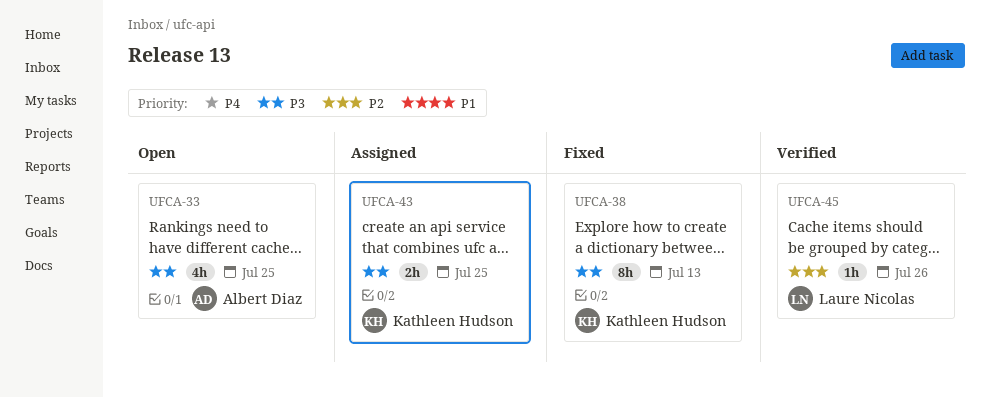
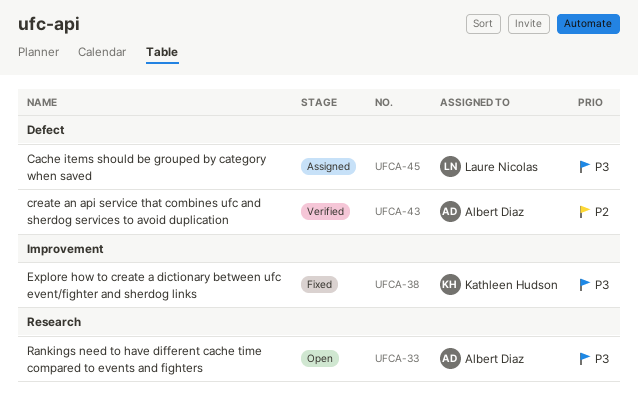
UFCA-43, status: Assigned -> Verified
UFCA-43, owner: Kathleen Hudson -> Albert Diaz
UFCA-43, priority: P3 -> P2
UFCA-45, status: Verified -> Assigned
UFCA-45, priority: P2 -> P3

